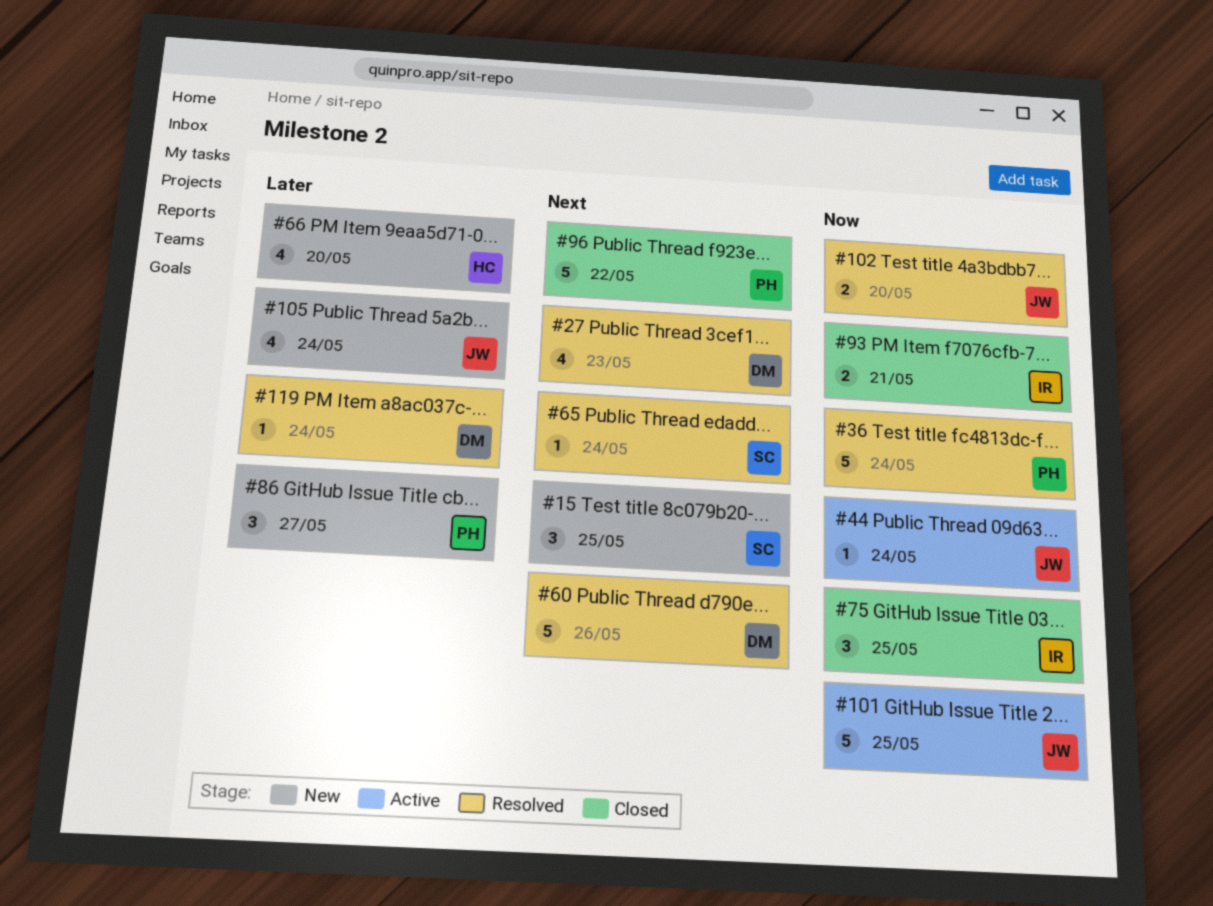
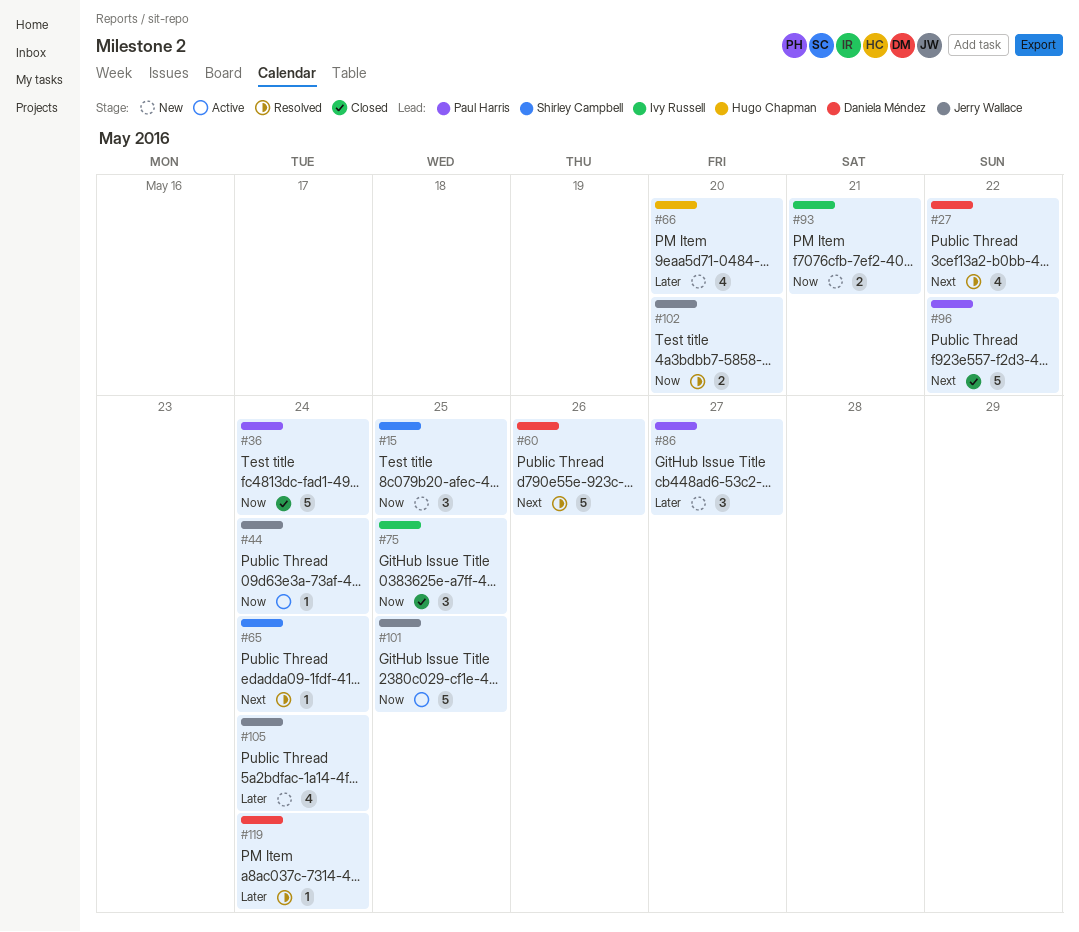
#15, priority: Next -> Now
#27, due: May 23 -> May 22
#36, status: Resolved -> Closed
#93, status: Closed -> New

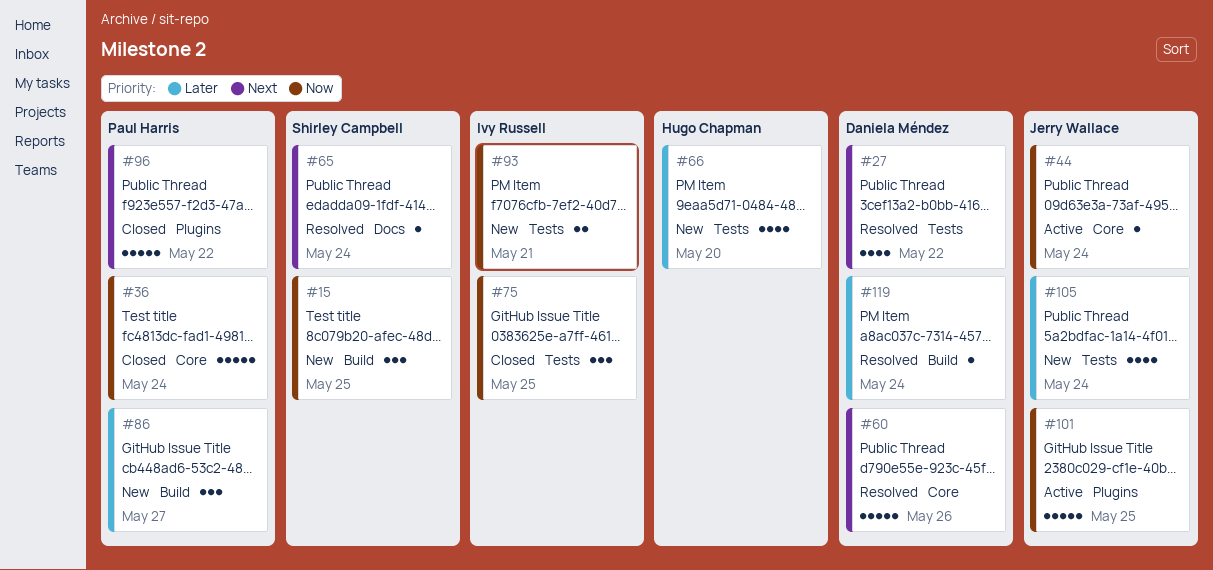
#102: present -> none

